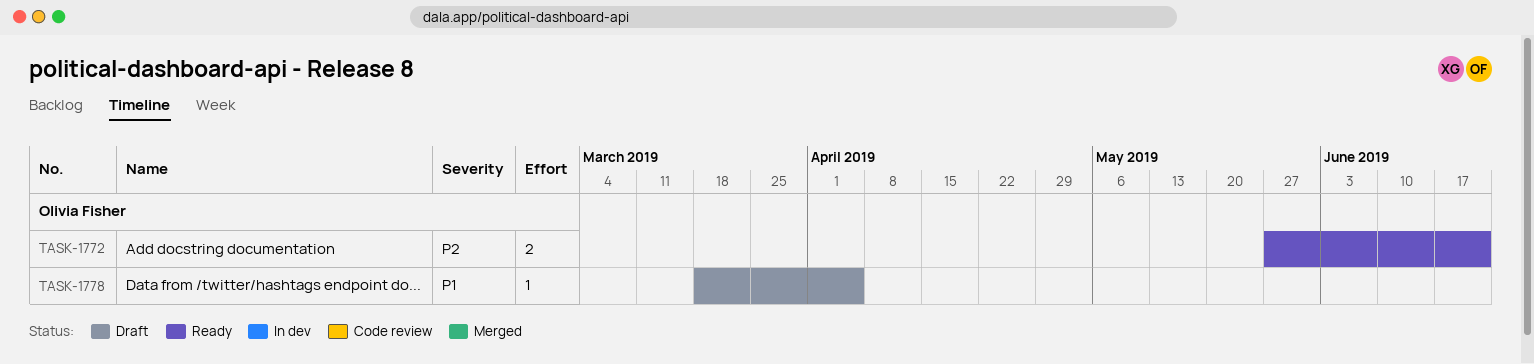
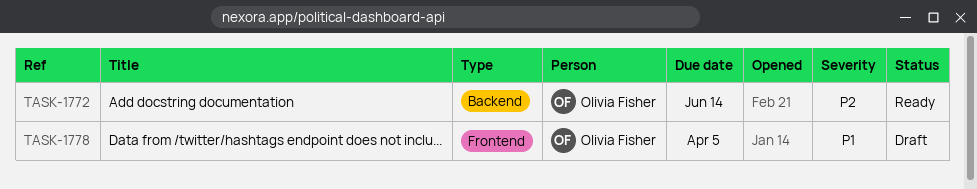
TASK-1772, due: Jun 21 -> Jun 14

